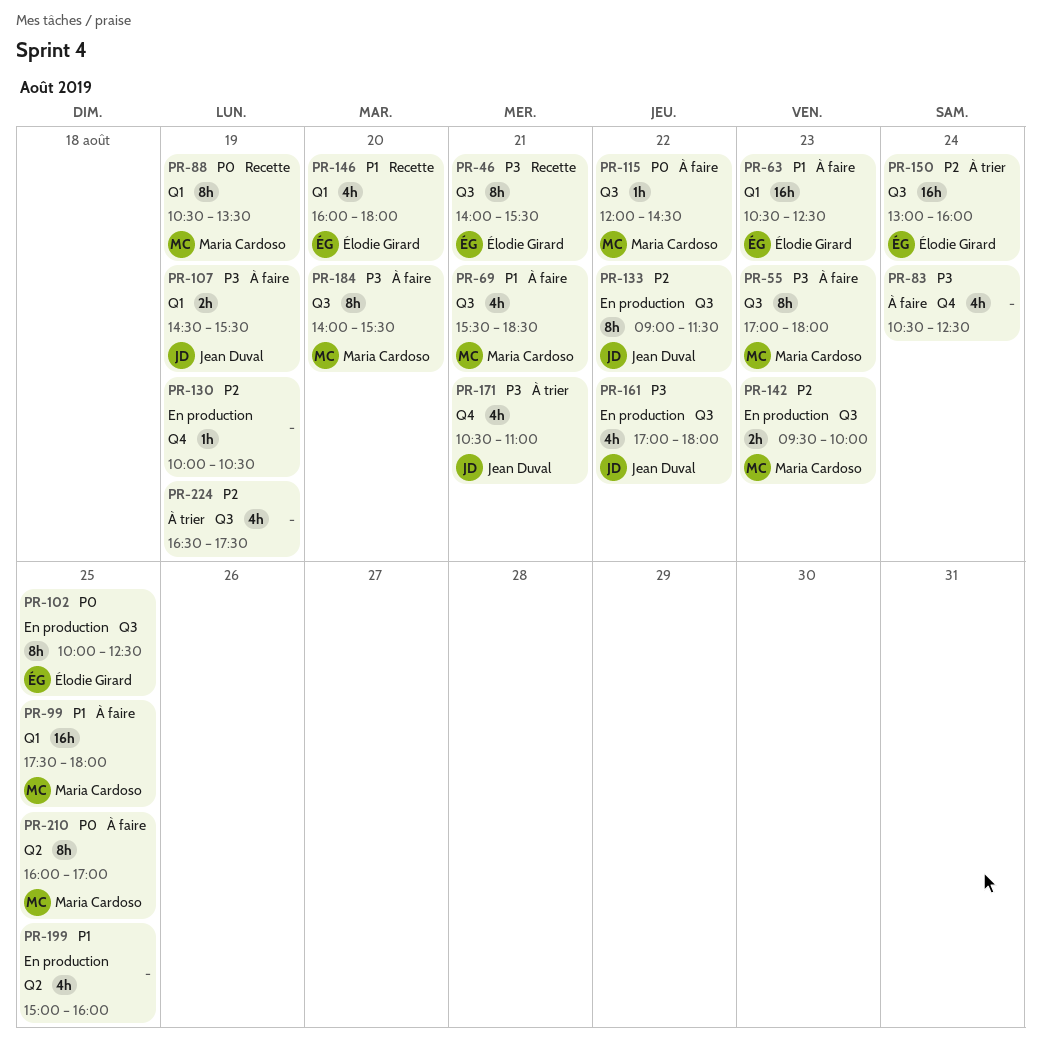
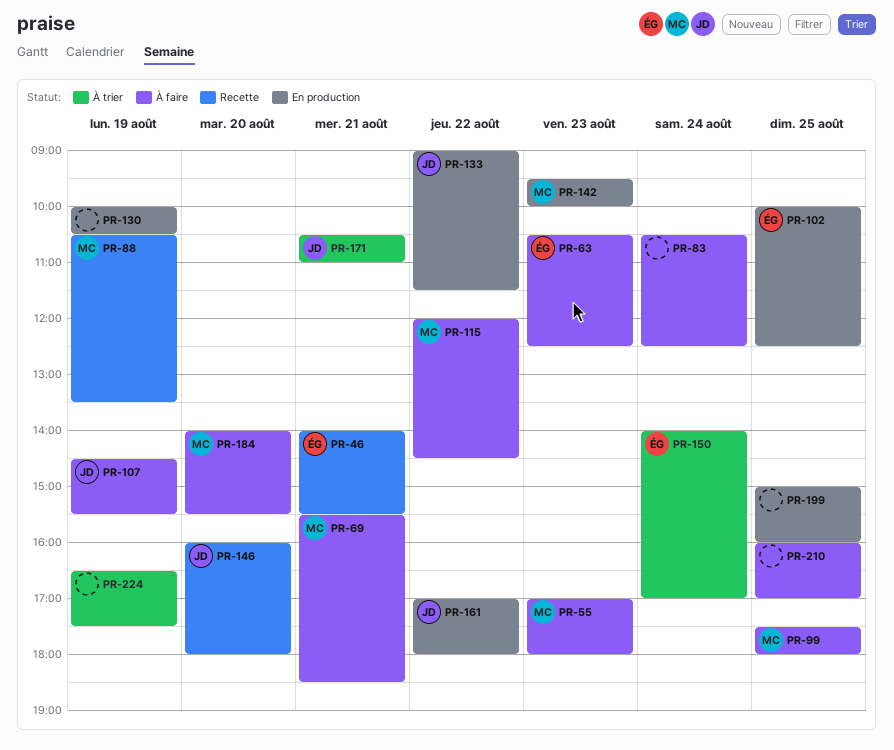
PR-146, owner: Élodie Girard -> Jean Duval
PR-150, begins: 13:00 -> 14:00
PR-150, ends: 16:00 -> 17:00
PR-210, owner: Maria Cardoso -> none

